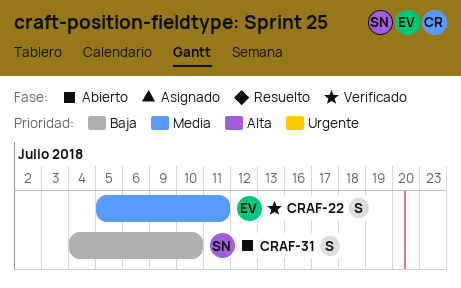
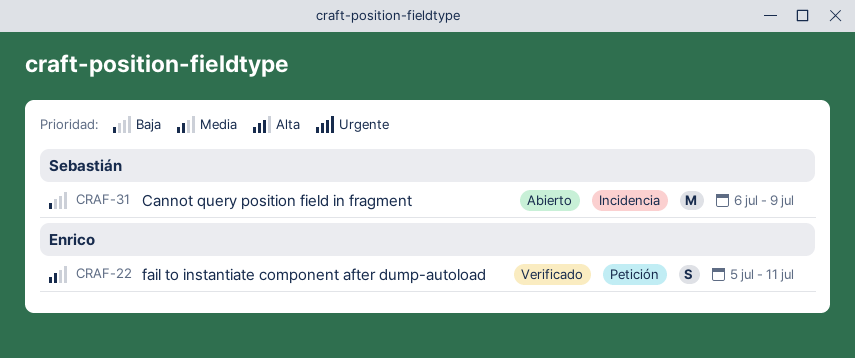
CRAF-31, estimate: S -> M
CRAF-31, start: Jul 4 -> Jul 6
CRAF-31, due: Jul 10 -> Jul 9

